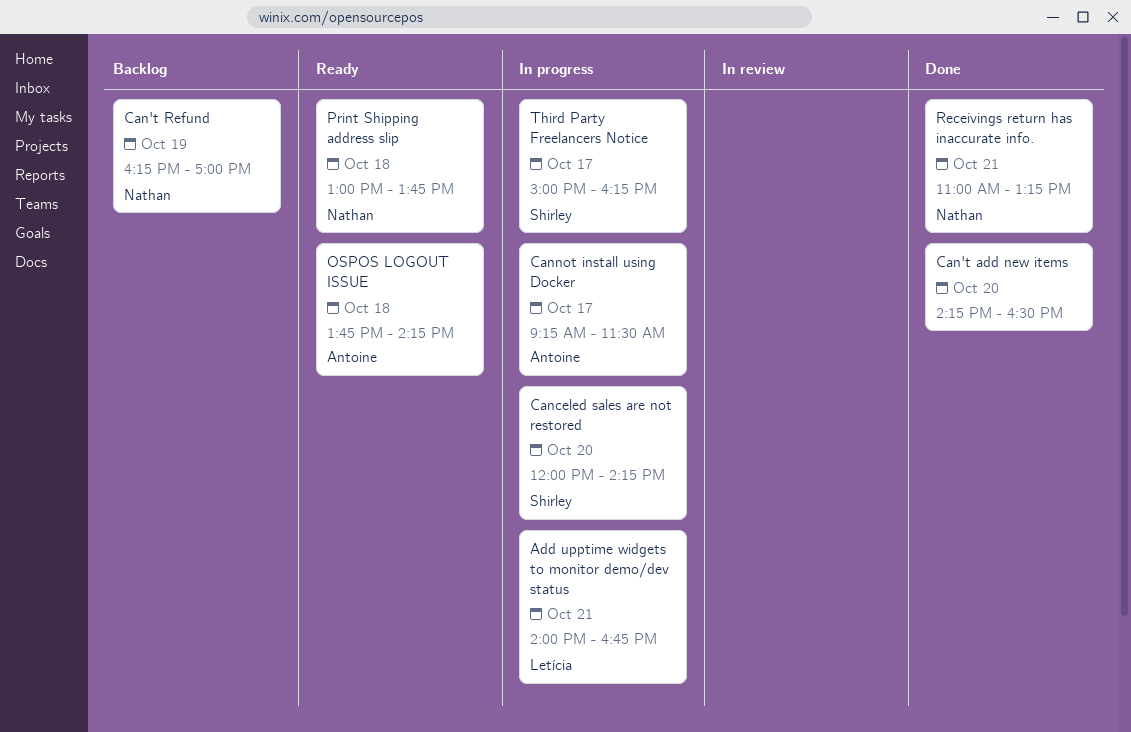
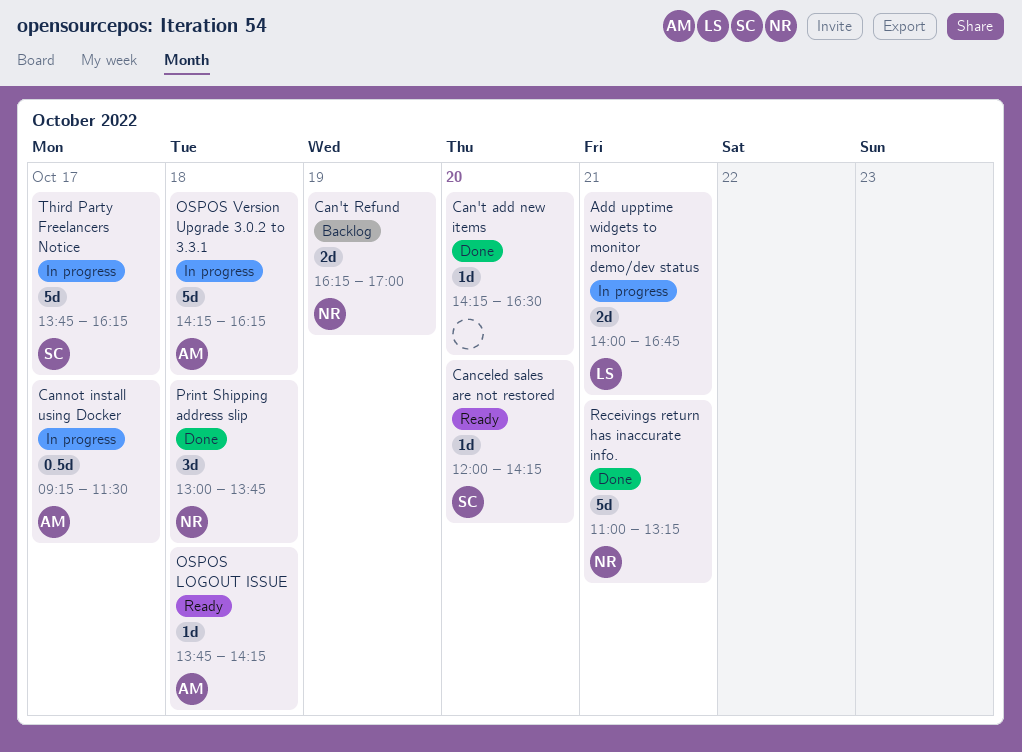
Canceled sales are not restored, status: In progress -> Ready
OSPOS Version Upgrade 3.0.2 to 3.3.1: none -> present
Print Shipping address slip, status: Ready -> Done
Third Party Freelancers Notice, begins: 15:00 -> 13:45

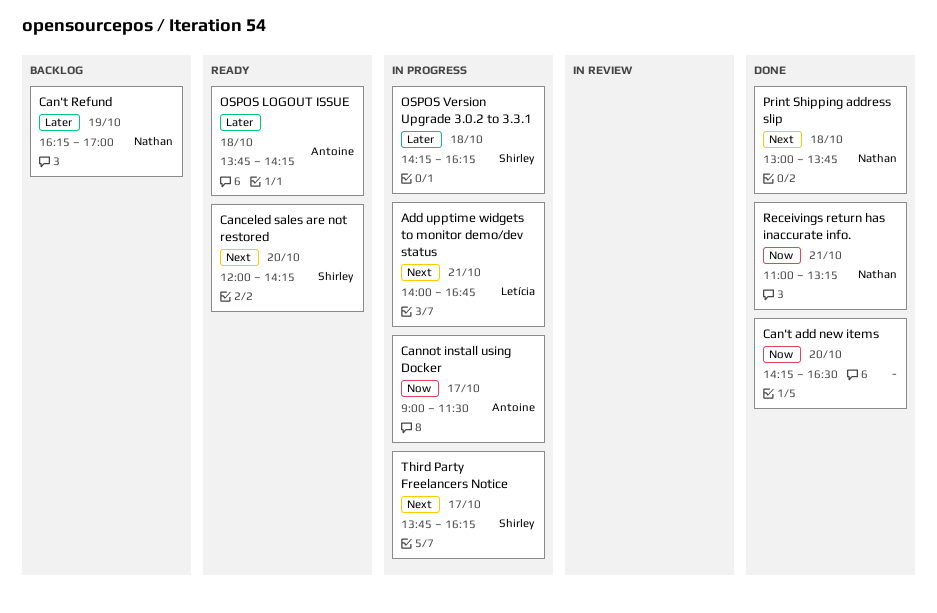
Cannot install using Docker, begins: 09:15 -> 09:00
OSPOS Version Upgrade 3.0.2 to 3.3.1, owner: Antoine -> Shirley

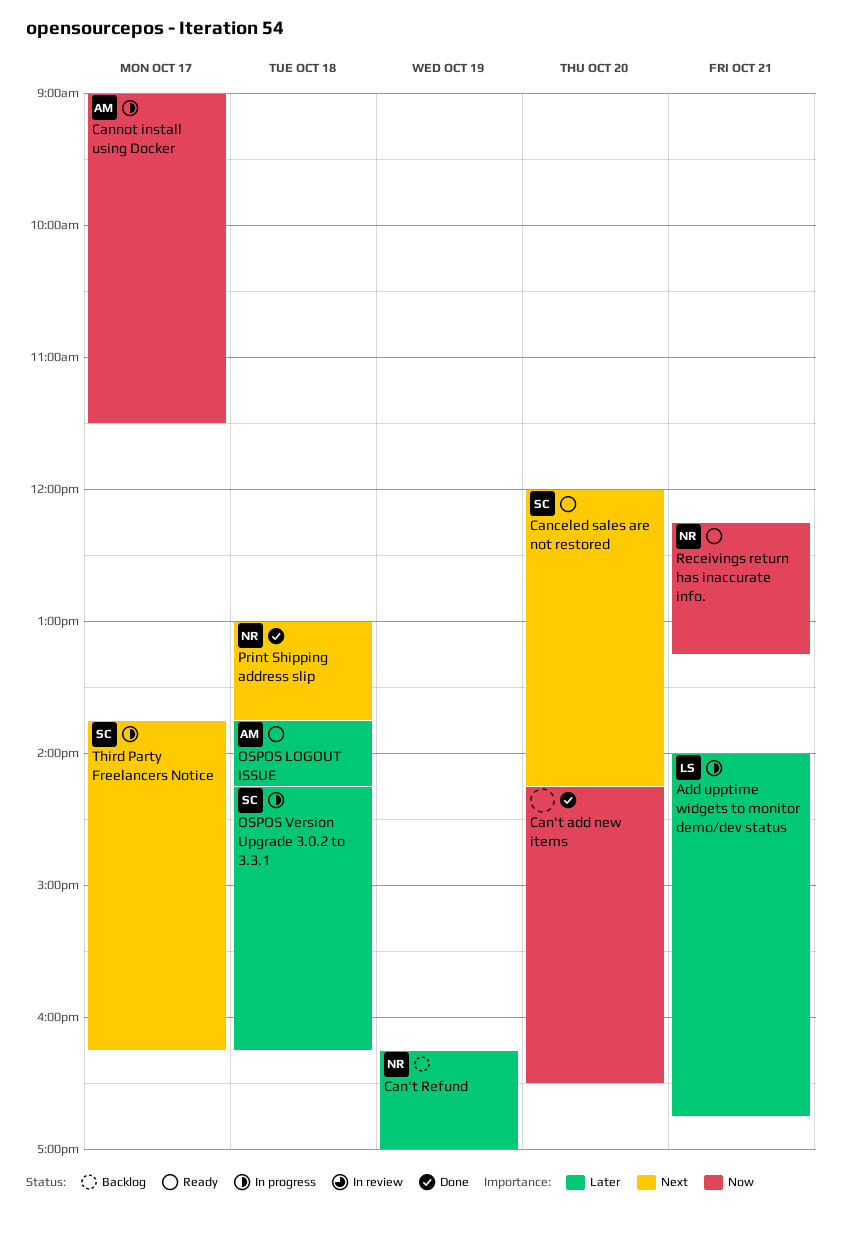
Add upptime widgets to monitor demo/dev status, priority: Next -> Later
Receivings return has inaccurate info., status: Done -> Ready
Receivings return has inaccurate info., begins: 11:00 -> 12:15

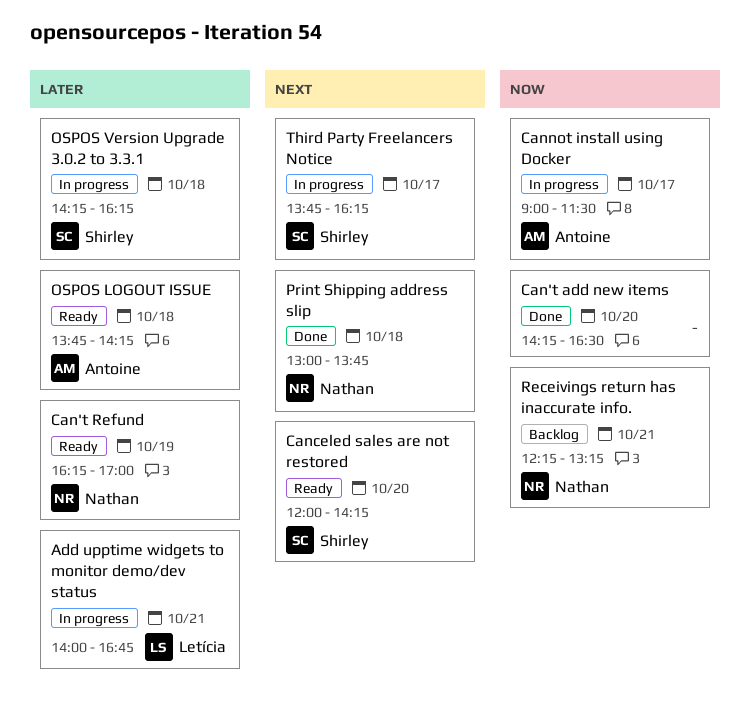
Can't Refund, status: Backlog -> Ready
Receivings return has inaccurate info., status: Ready -> Backlog

